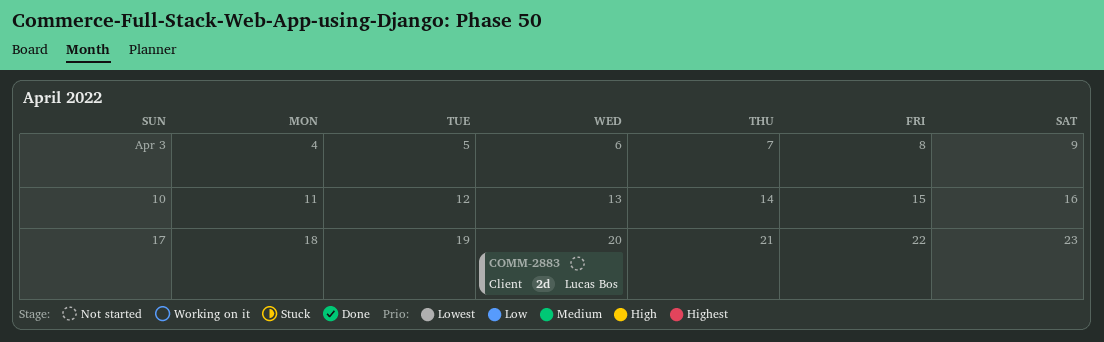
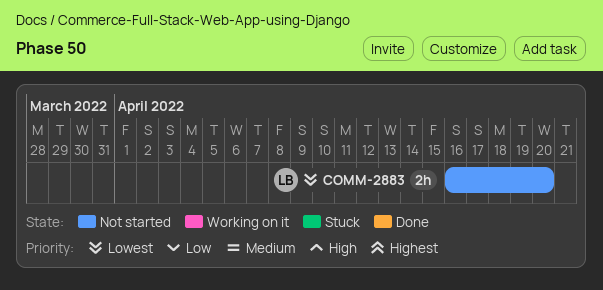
COMM-2883, estimate: 2d -> 2h

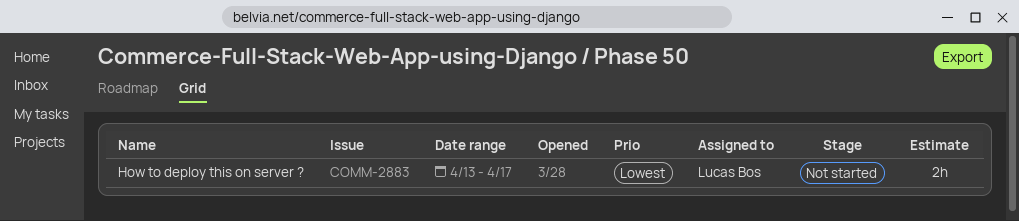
COMM-2883, start: Apr 16 -> Apr 13
COMM-2883, due: Apr 20 -> Apr 17

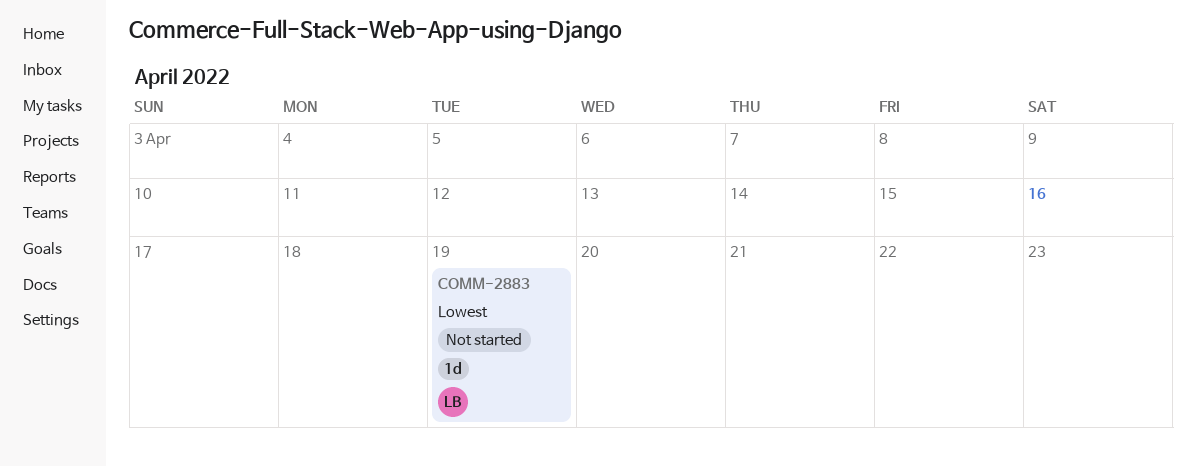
COMM-2883, estimate: 2h -> 1d
COMM-2883, due: Apr 17 -> Apr 19

